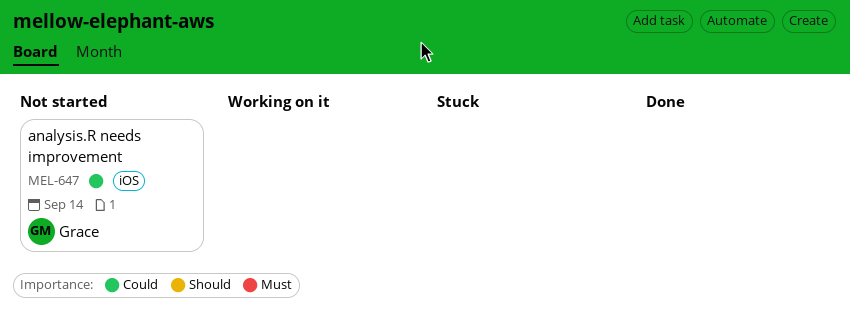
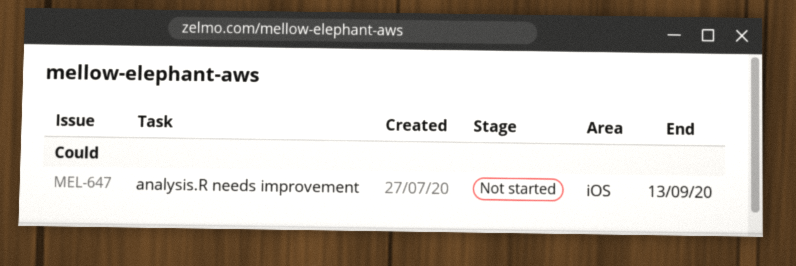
MEL-647, due: Sep 14 -> Sep 13

